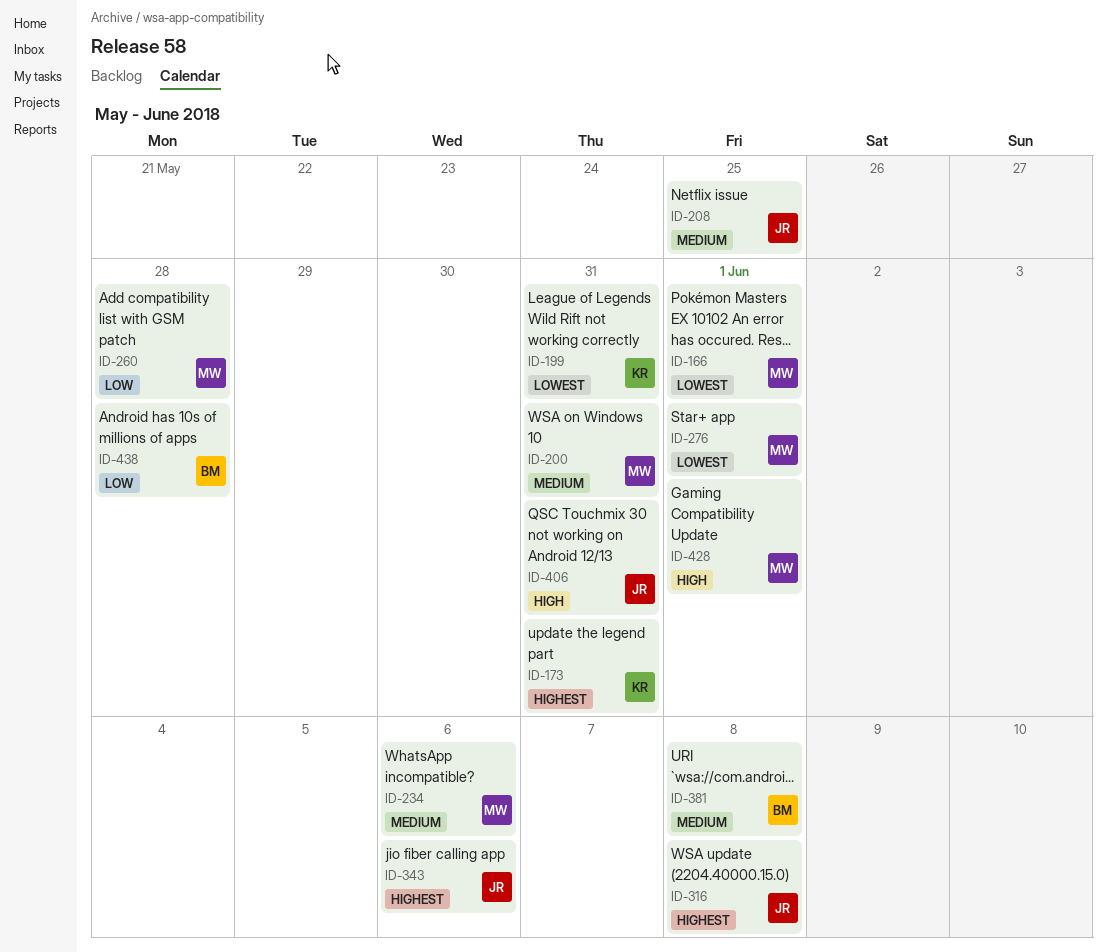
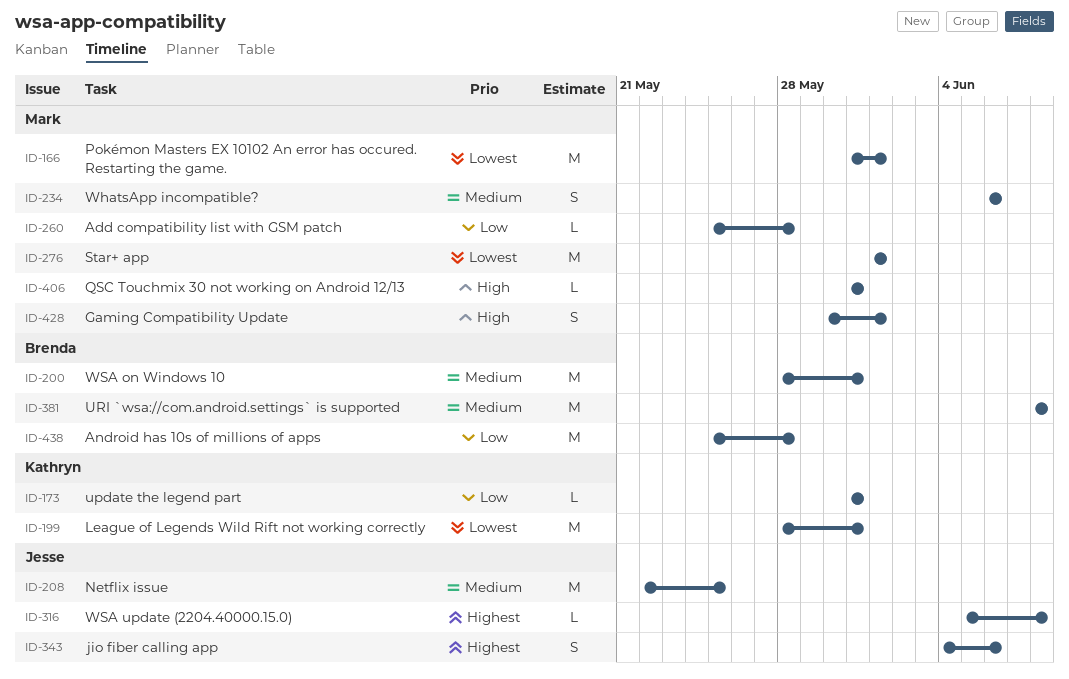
ID-173, priority: Highest -> Low
ID-200, owner: Mark -> Brenda
ID-406, owner: Jesse -> Mark

